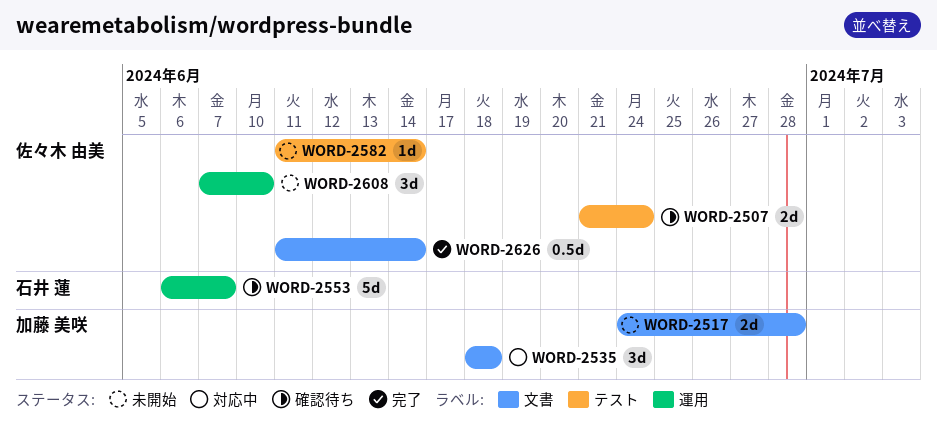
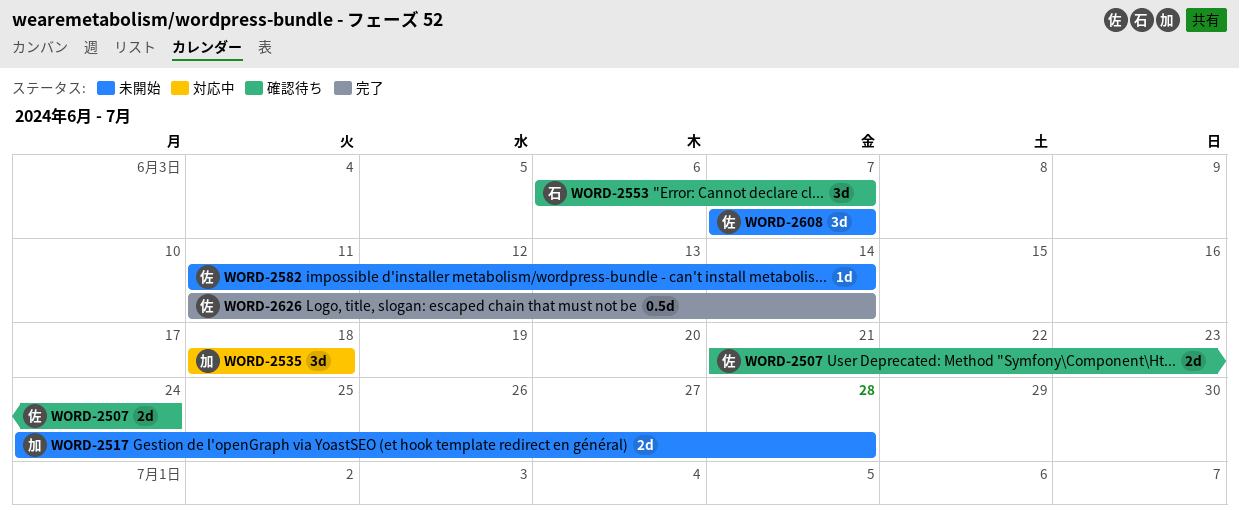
WORD-2553, estimate: 5d -> 3d
WORD-2608, due: Jun 10 -> Jun 7

